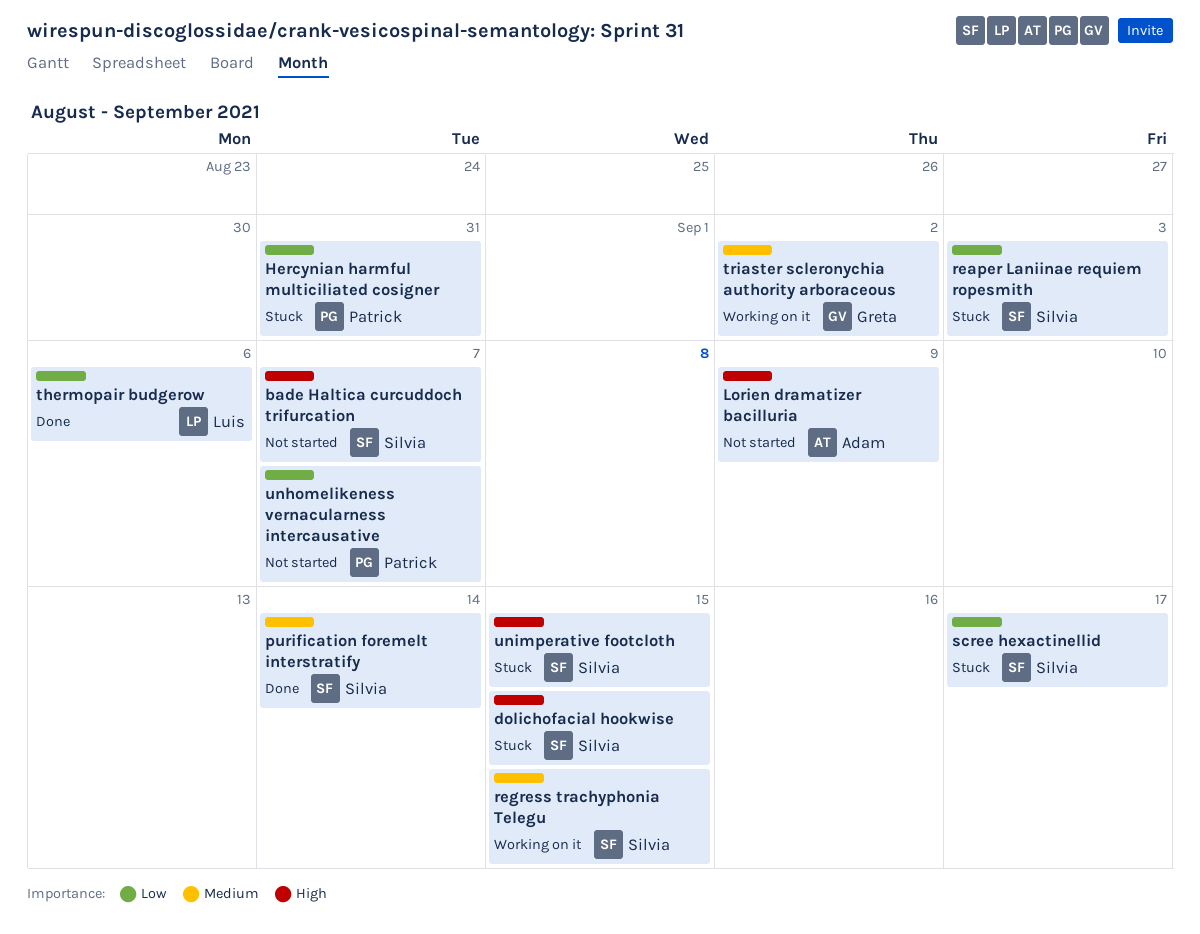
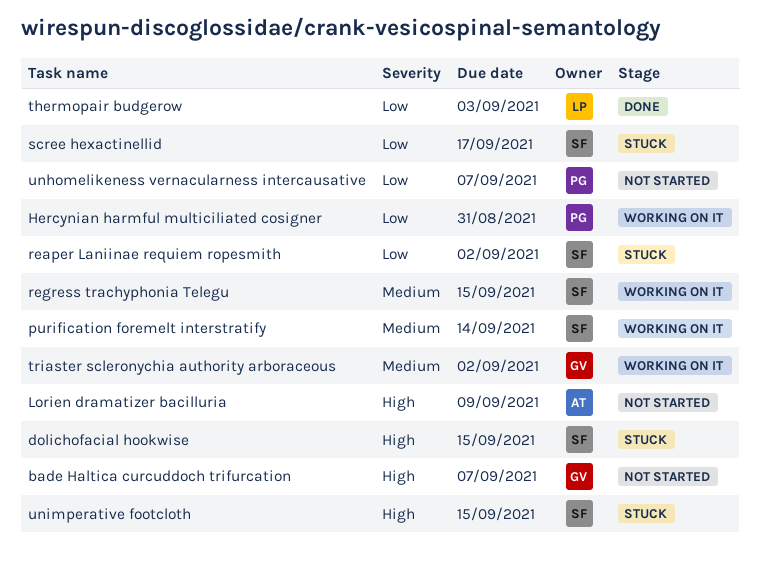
bade Haltica curcuddoch trifurcation, owner: Silvia -> Greta
Hercynian harmful multiciliated cosigner, status: Stuck -> Working on it
purification foremelt interstratify, status: Done -> Working on it
reaper Laniinae requiem ropesmith, due: Sep 3 -> Sep 2
thermopair budgerow, due: Sep 6 -> Sep 3

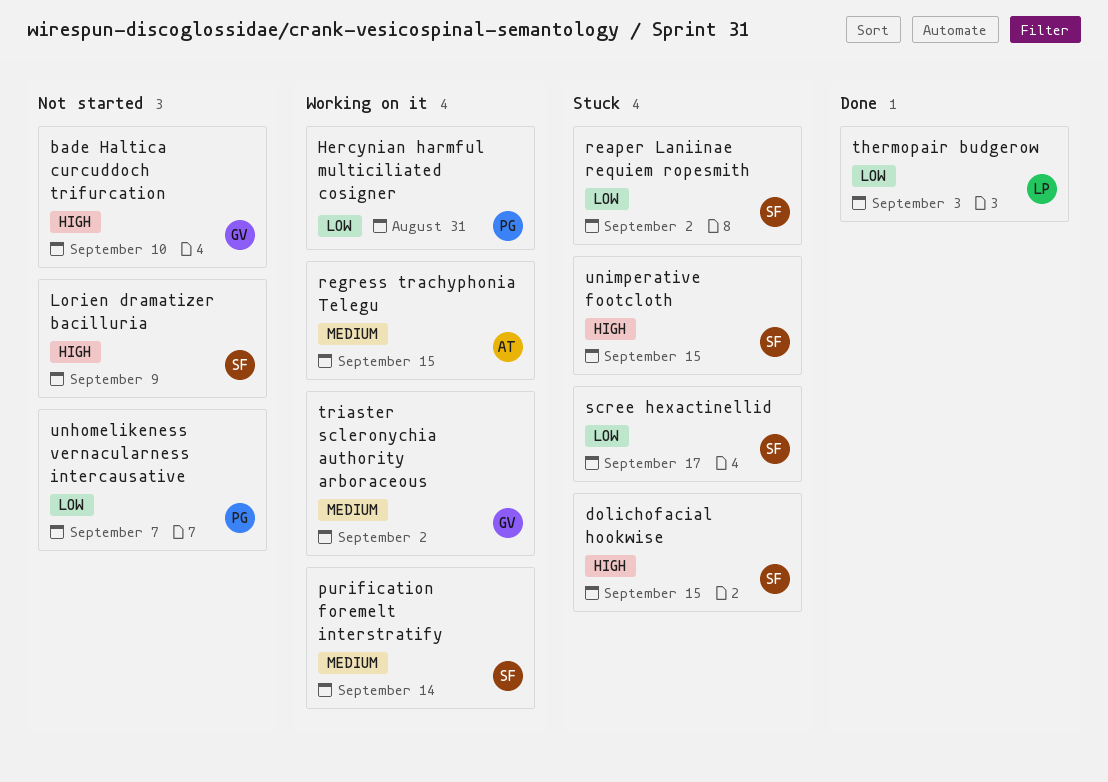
bade Haltica curcuddoch trifurcation, due: Sep 7 -> Sep 10
Lorien dramatizer bacilluria, owner: AT -> SF
regress trachyphonia Telegu, owner: SF -> AT

